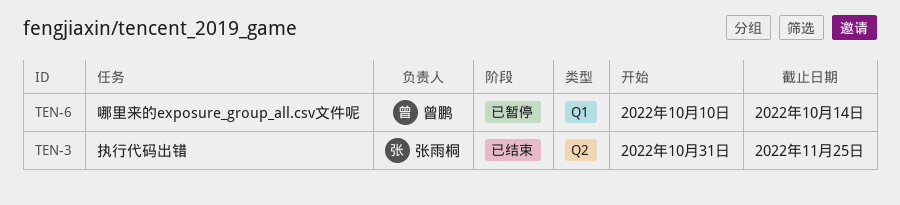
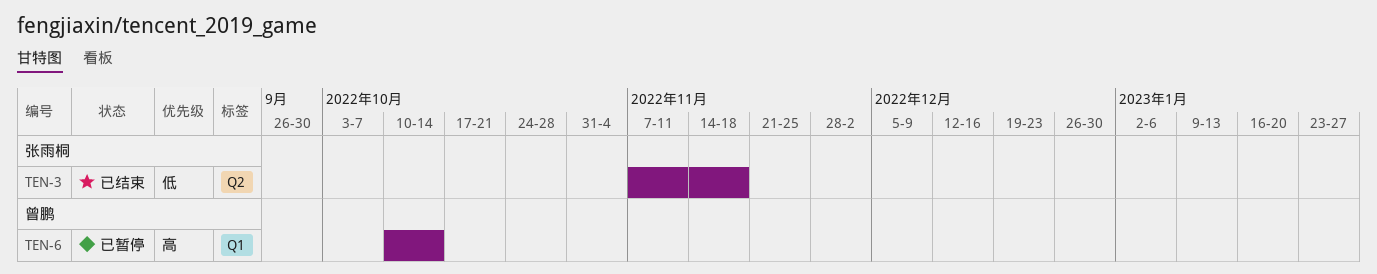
TEN-3, start: Oct 31 -> Nov 7
TEN-3, due: Nov 25 -> Nov 18

